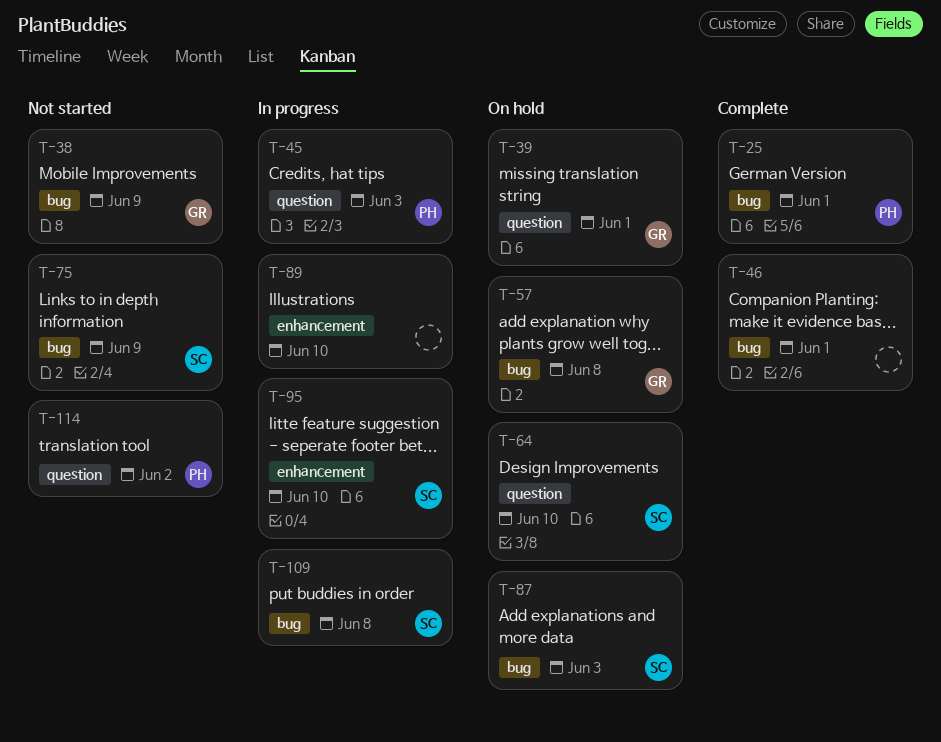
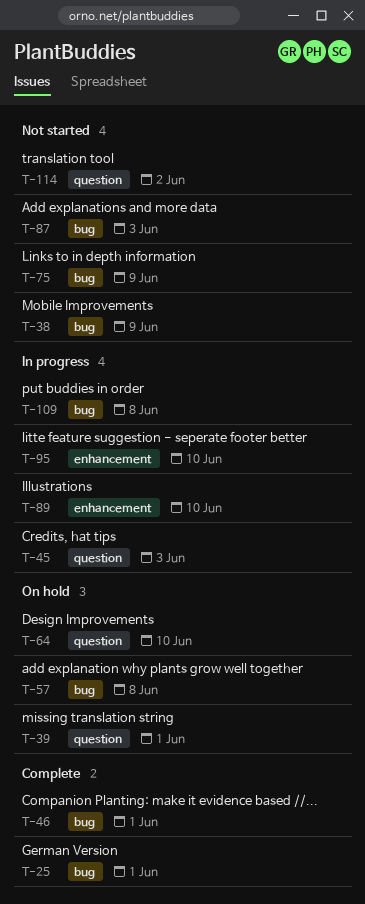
T-87, status: On hold -> Not started

